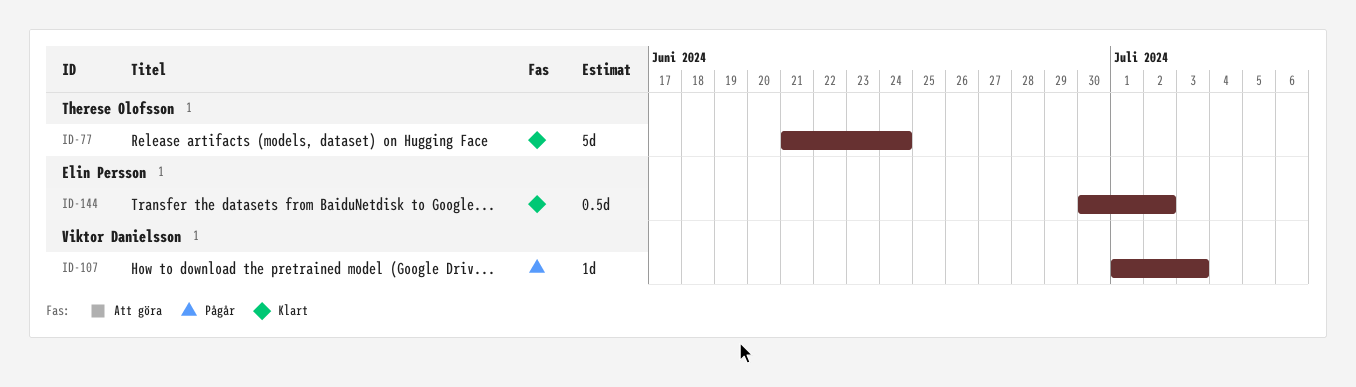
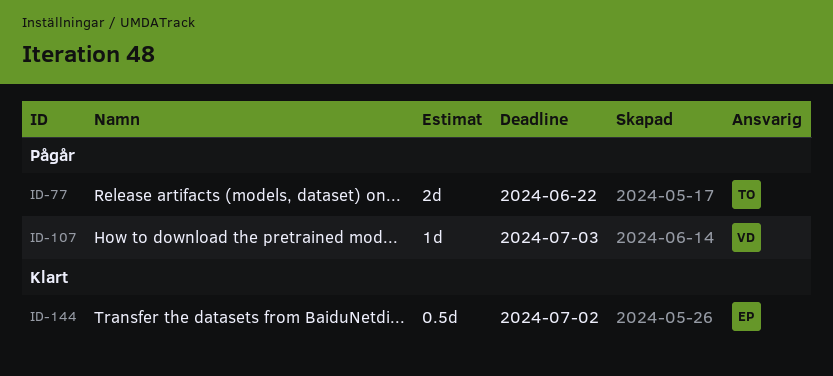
ID-77, status: Klart -> Pågår
ID-77, estimate: 5d -> 2d
ID-77, due: Jun 24 -> Jun 22

